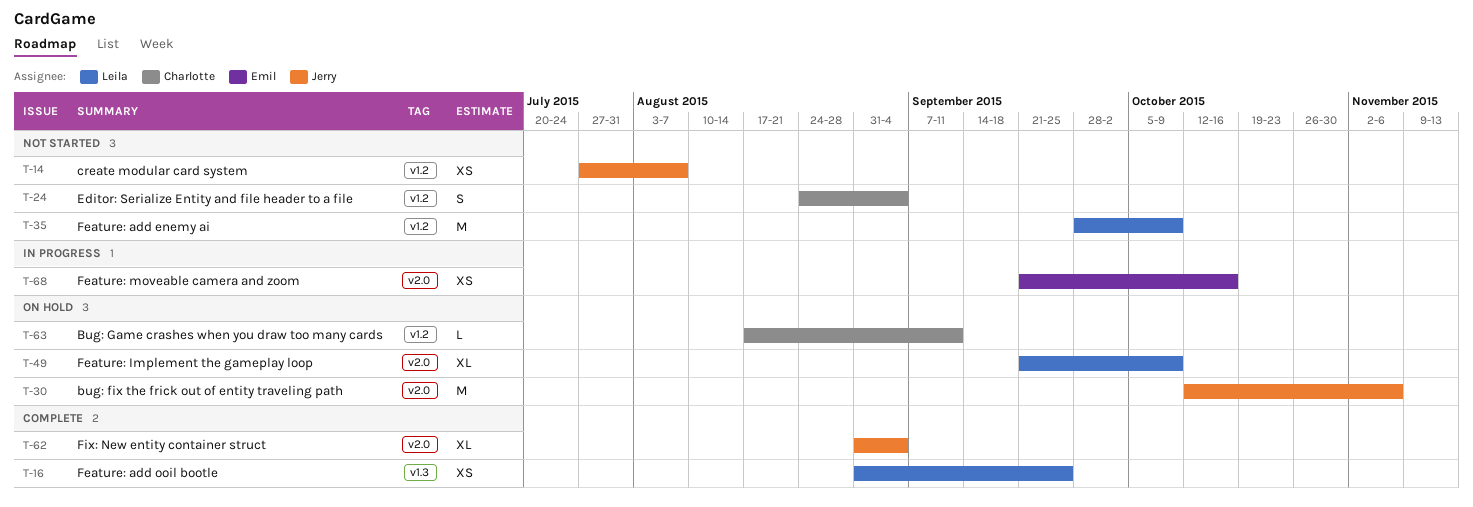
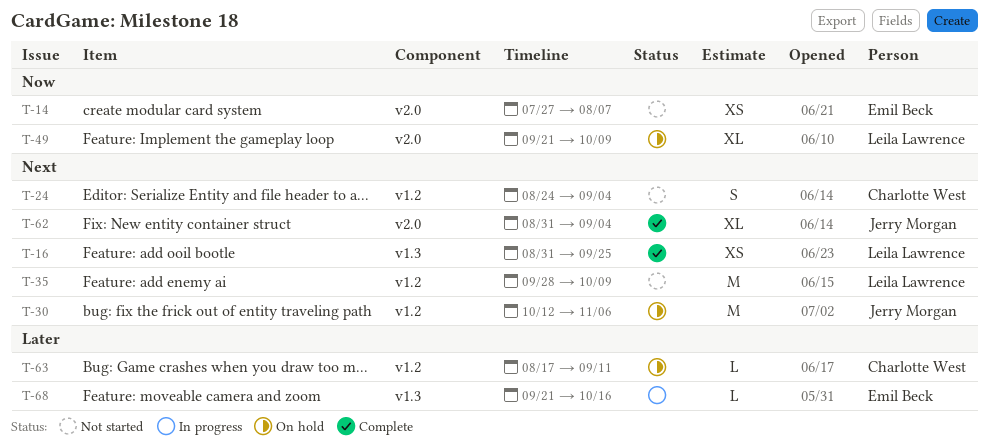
T-14, owner: Jerry Morgan -> Emil Beck
T-14, label: v1.2 -> v2.0
T-30, label: v2.0 -> v1.2
T-68, label: v2.0 -> v1.3
T-68, estimate: XS -> L

